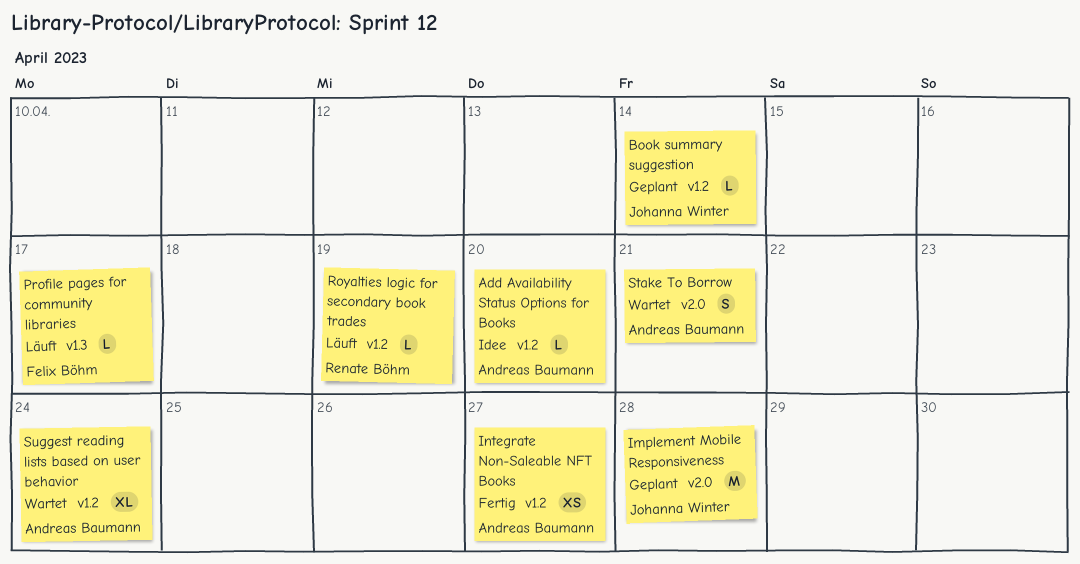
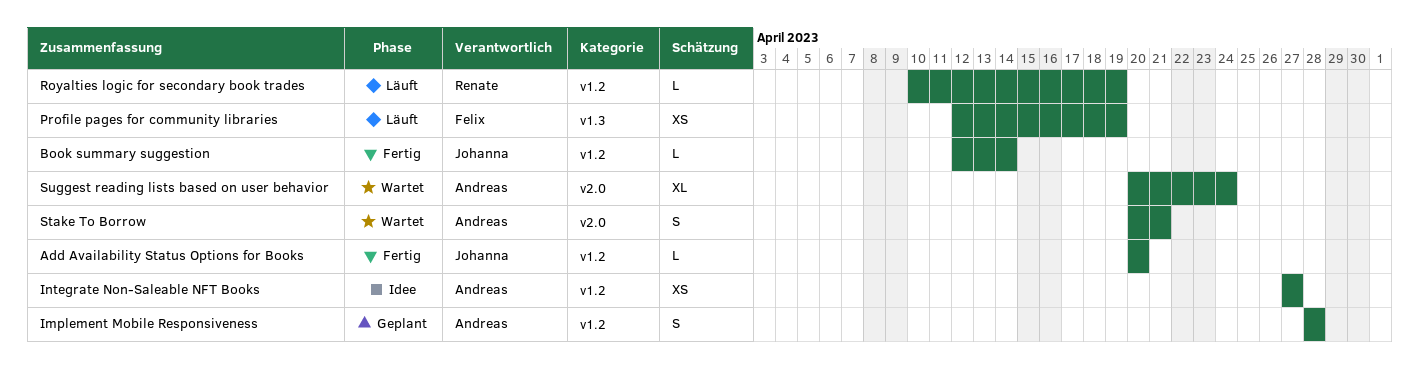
Add Availability Status Options for Books, status: Idee -> Fertig
Add Availability Status Options for Books, owner: Andreas Baumann -> Johanna Winter
Book summary suggestion, status: Geplant -> Fertig
Implement Mobile Responsiveness, owner: Johanna Winter -> Andreas Baumann
Implement Mobile Responsiveness, label: v2.0 -> v1.2
Implement Mobile Responsiveness, estimate: M -> S
Integrate Non-Saleable NFT Books, status: Fertig -> Idee
Profile pages for community libraries, estimate: L -> XS
Profile pages for community libraries, due: Apr 17 -> Apr 19
Suggest reading lists based on user behavior, label: v1.2 -> v2.0

